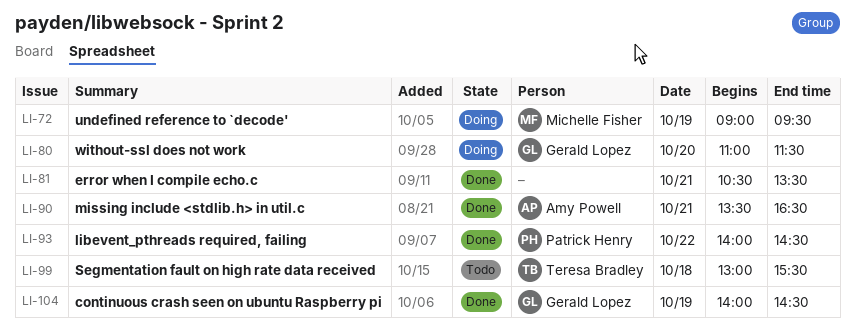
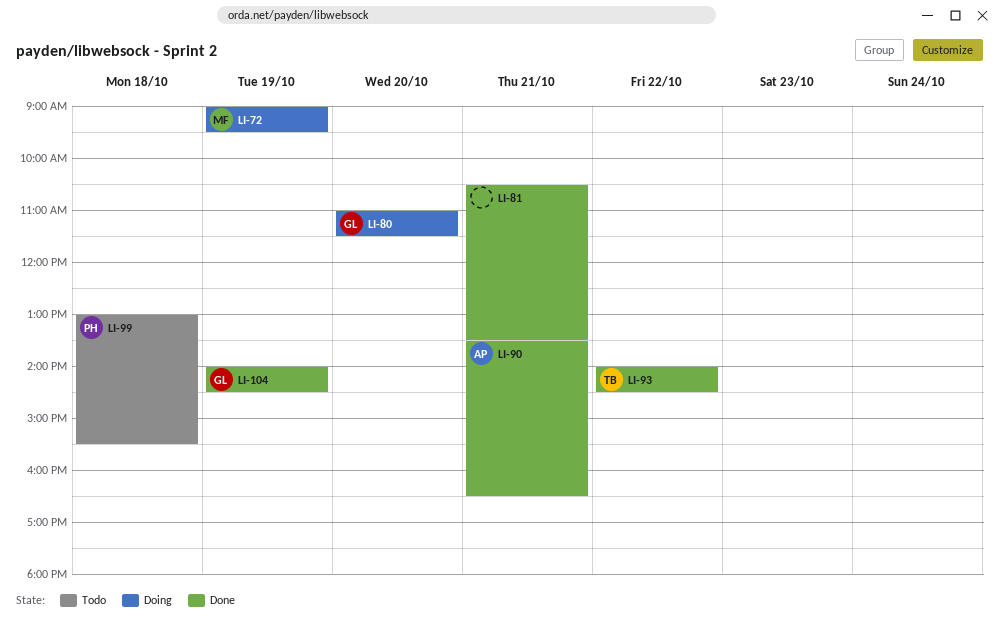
LI-93, owner: Patrick Henry -> Teresa Bradley
LI-99, owner: Teresa Bradley -> Patrick Henry

